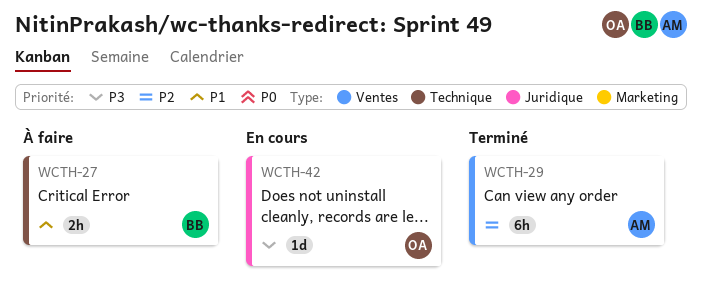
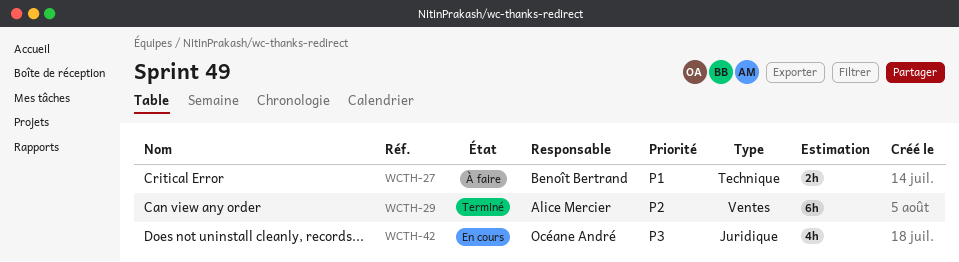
WCTH-42, estimate: 1d -> 4h

